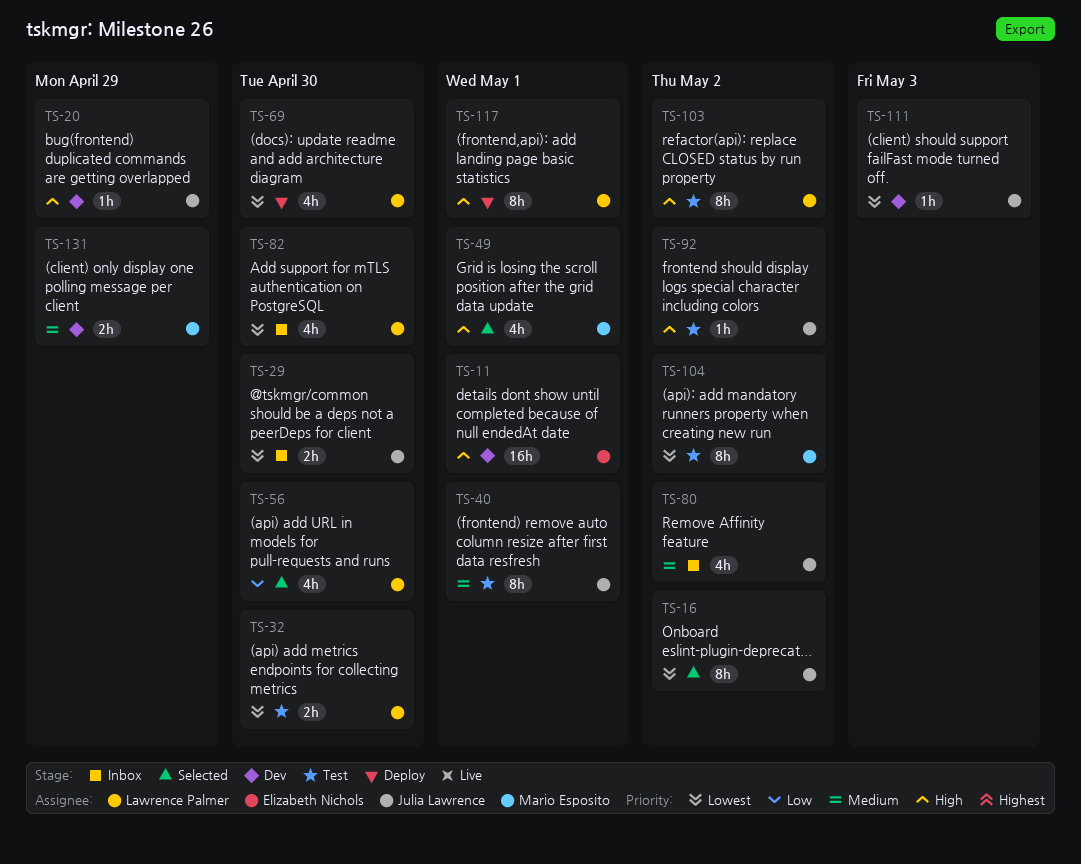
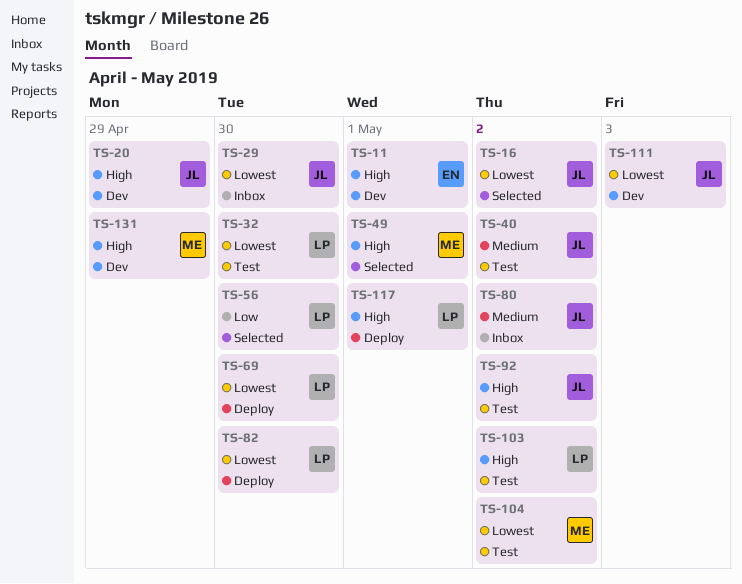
TS-40, due: May 1 -> May 2
TS-82, status: Inbox -> Deploy
TS-131, priority: Medium -> High

